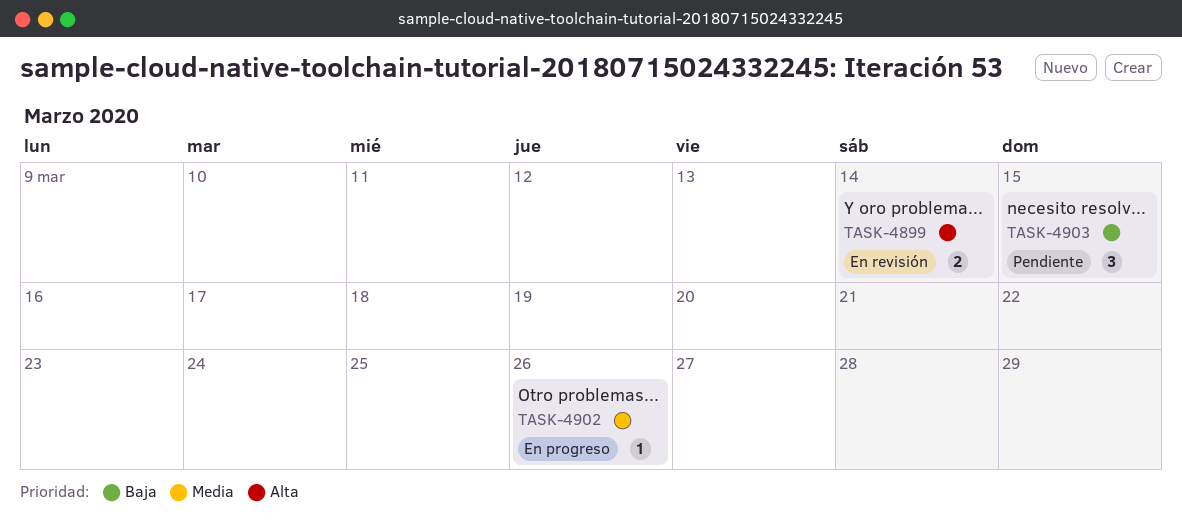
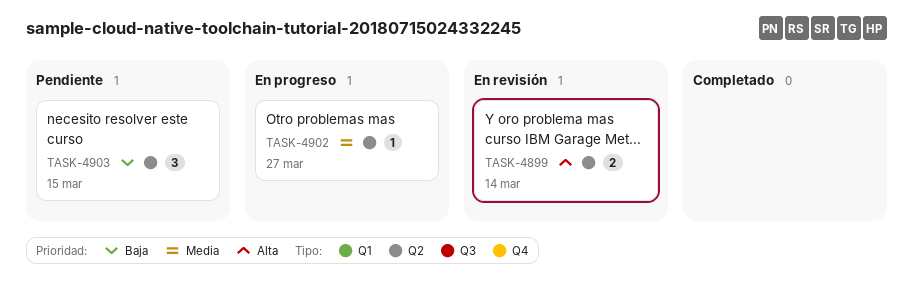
TASK-4902, due: Mar 26 -> Mar 27

